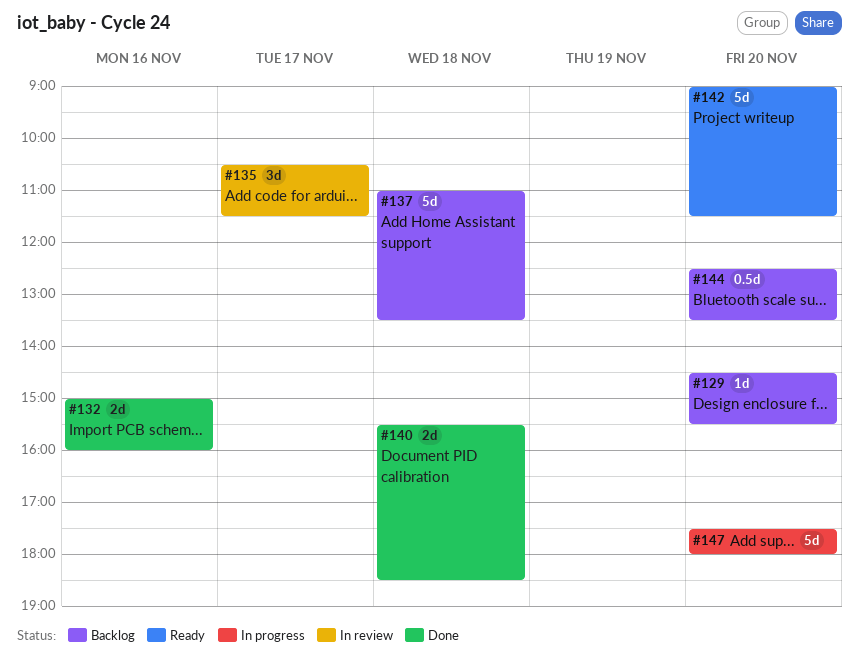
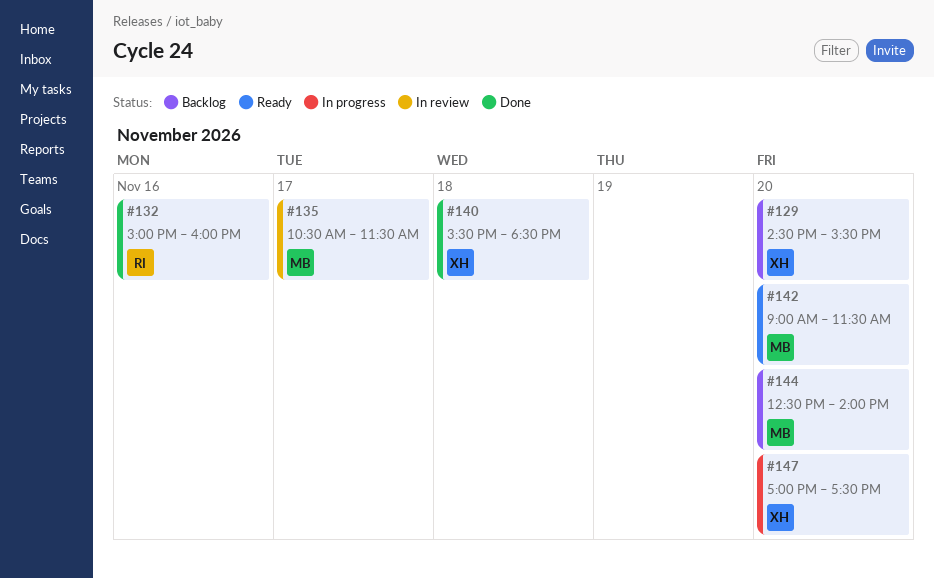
#137: present -> none
#144, ends: 13:30 -> 14:00
#147, begins: 17:30 -> 17:00
#147, ends: 18:00 -> 17:30

